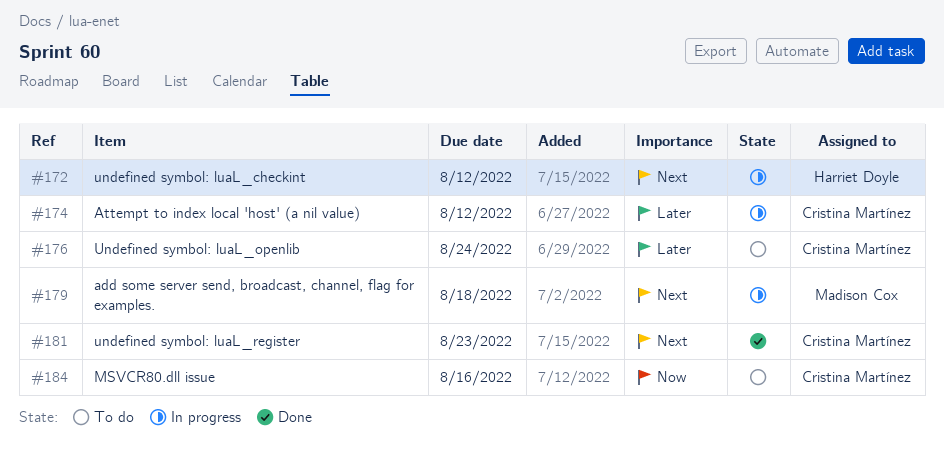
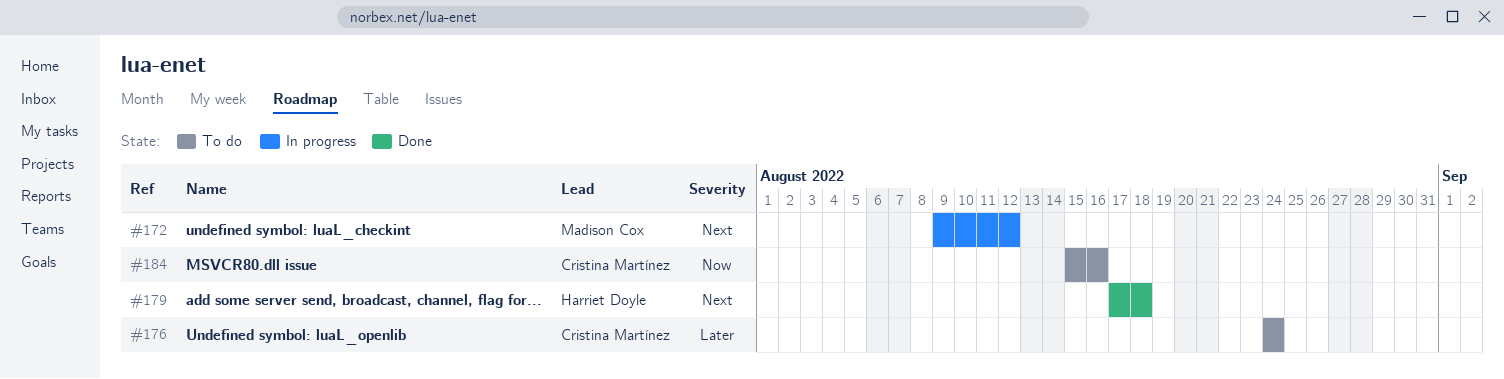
#172, owner: Harriet Doyle -> Madison Cox
#174: present -> none
#179, status: In progress -> Done
#179, owner: Madison Cox -> Harriet Doyle
#181: present -> none

